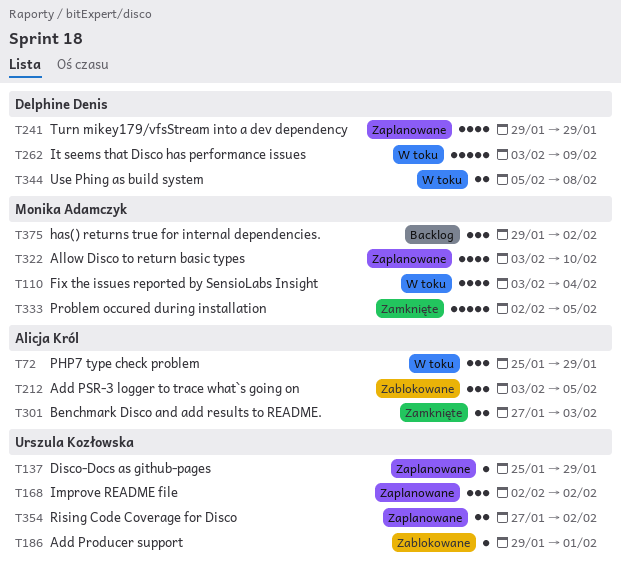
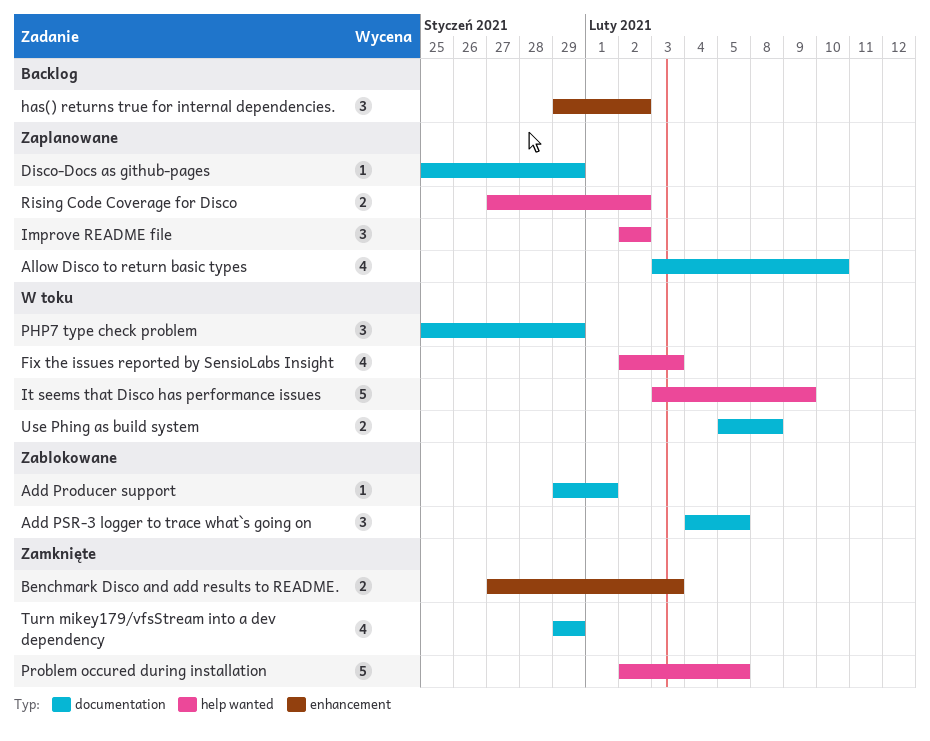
Add PSR-3 logger to trace what`s going on, start: Feb 3 -> Feb 4
Fix the issues reported by SensioLabs Insight, start: Feb 3 -> Feb 2
Fix the issues reported by SensioLabs Insight, due: Feb 4 -> Feb 3
Turn mikey179/vfsStream into a dev dependency, status: Zaplanowane -> Zamknięte

